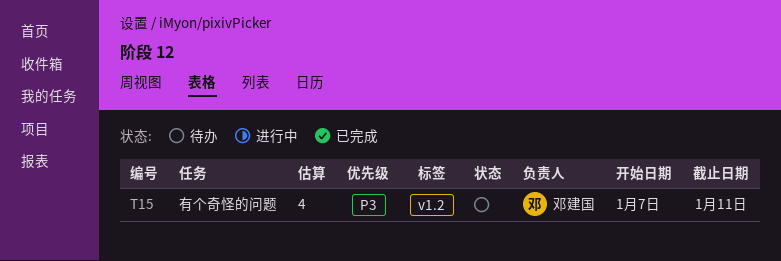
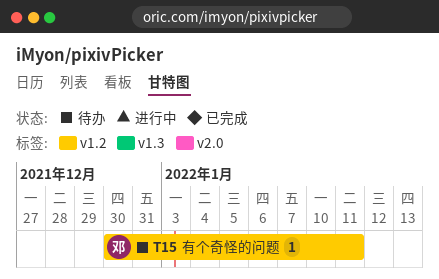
T15, estimate: 4 -> 1
T15, start: Jan 7 -> Dec 30

